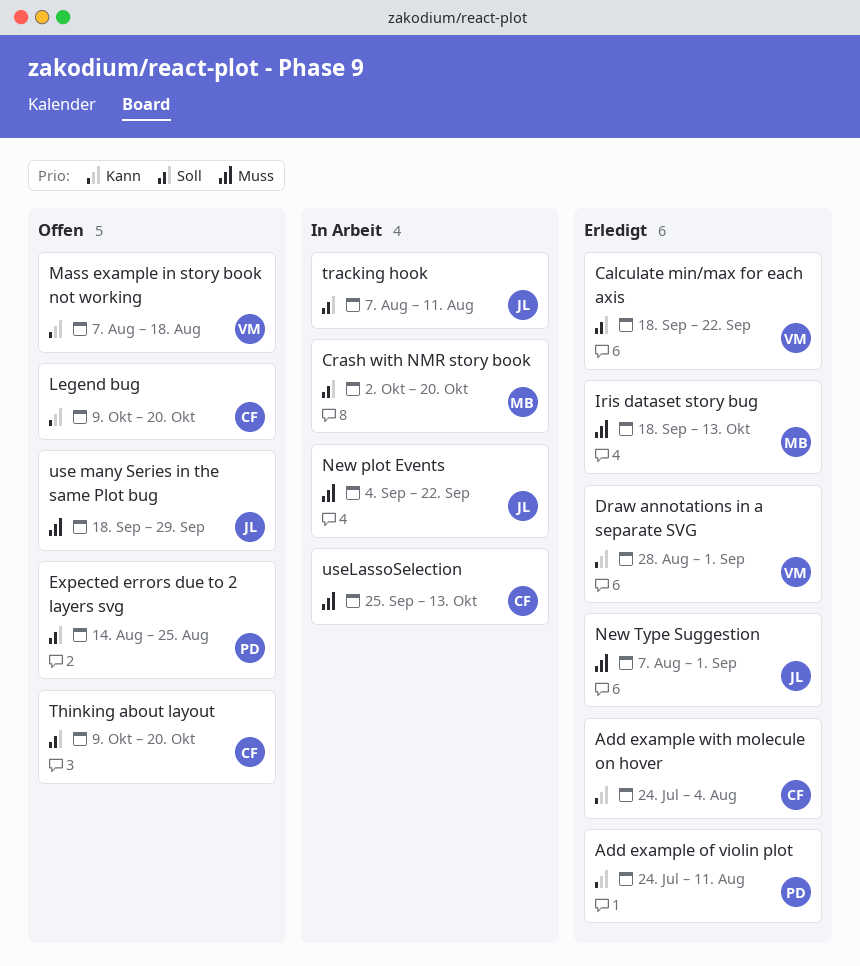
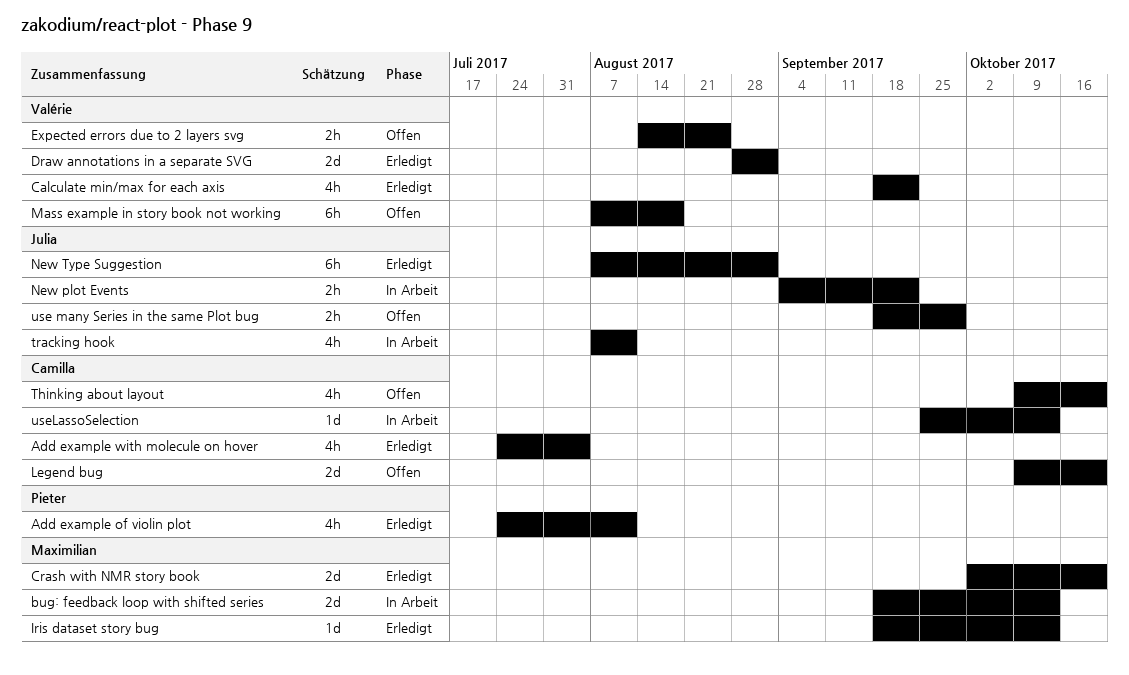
bug: feedback loop with shifted series: none -> present
Crash with NMR story book, status: In Arbeit -> Erledigt
Expected errors due to 2 layers svg, owner: Pieter -> Valérie

